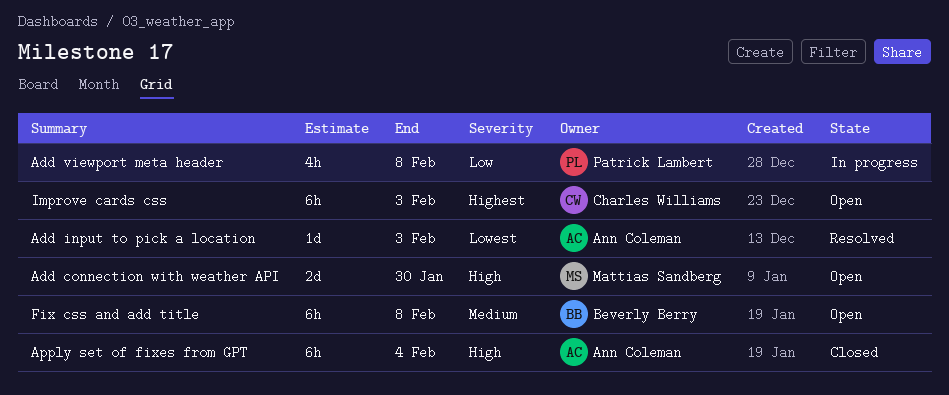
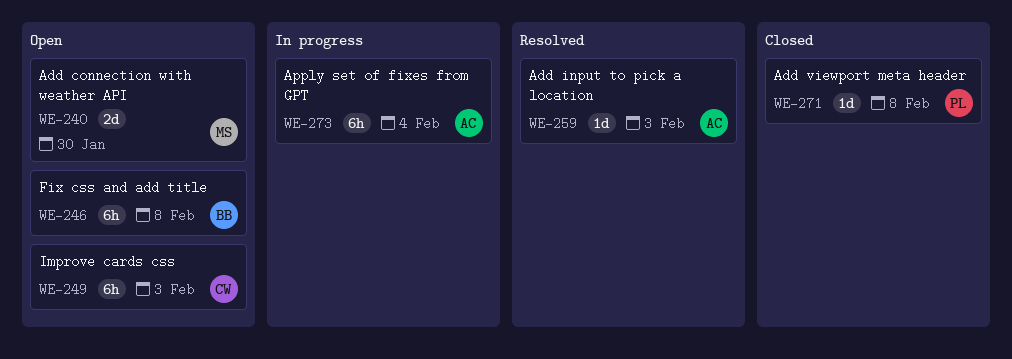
Add viewport meta header, status: In progress -> Closed
Add viewport meta header, estimate: 4h -> 1d
Apply set of fixes from GPT, status: Closed -> In progress

